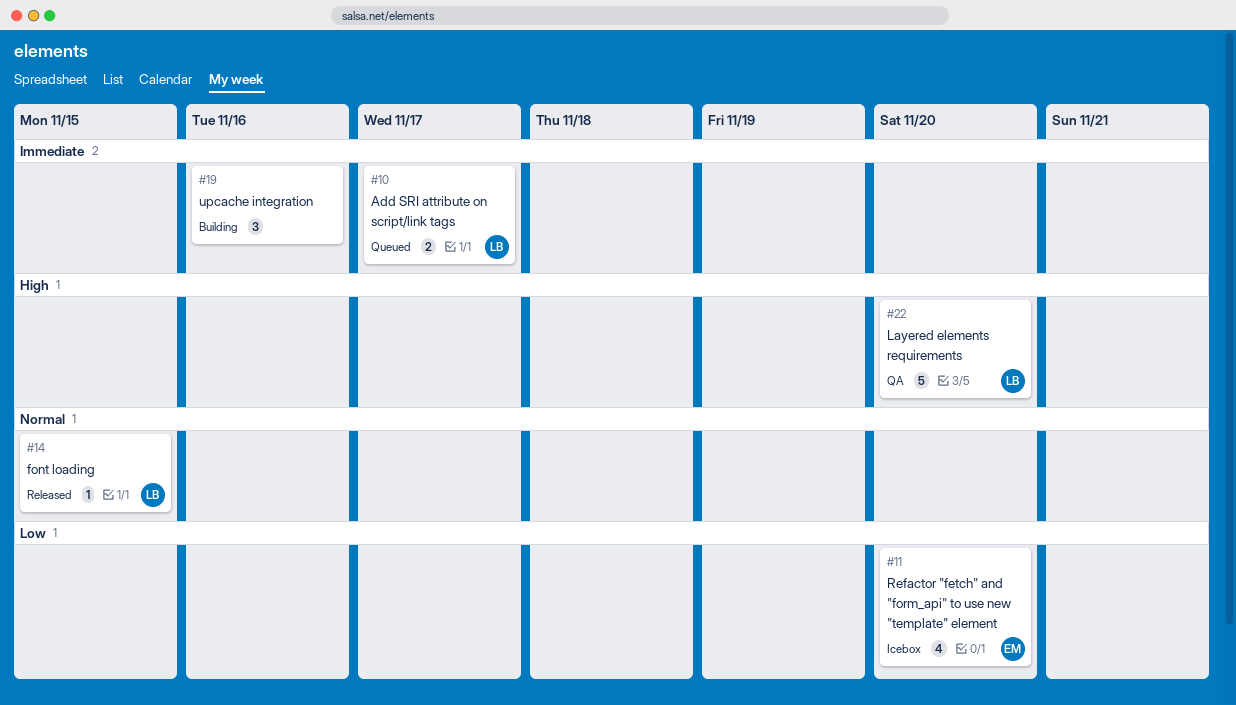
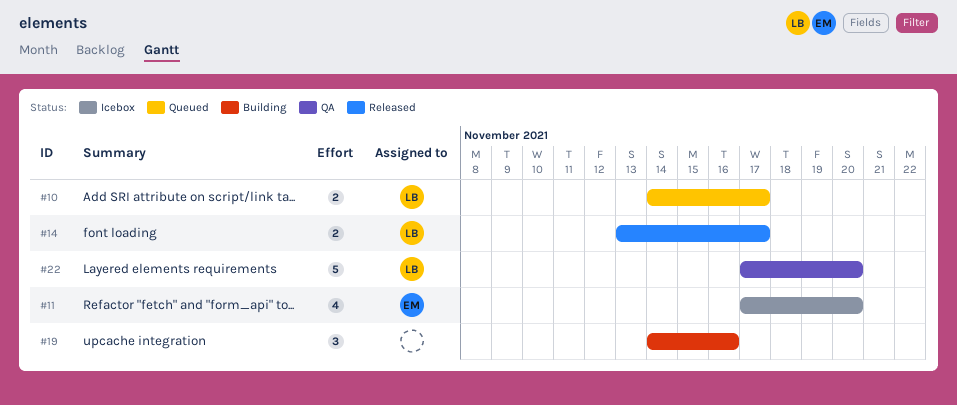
#14, estimate: 1 -> 2
#14, due: Nov 15 -> Nov 17

